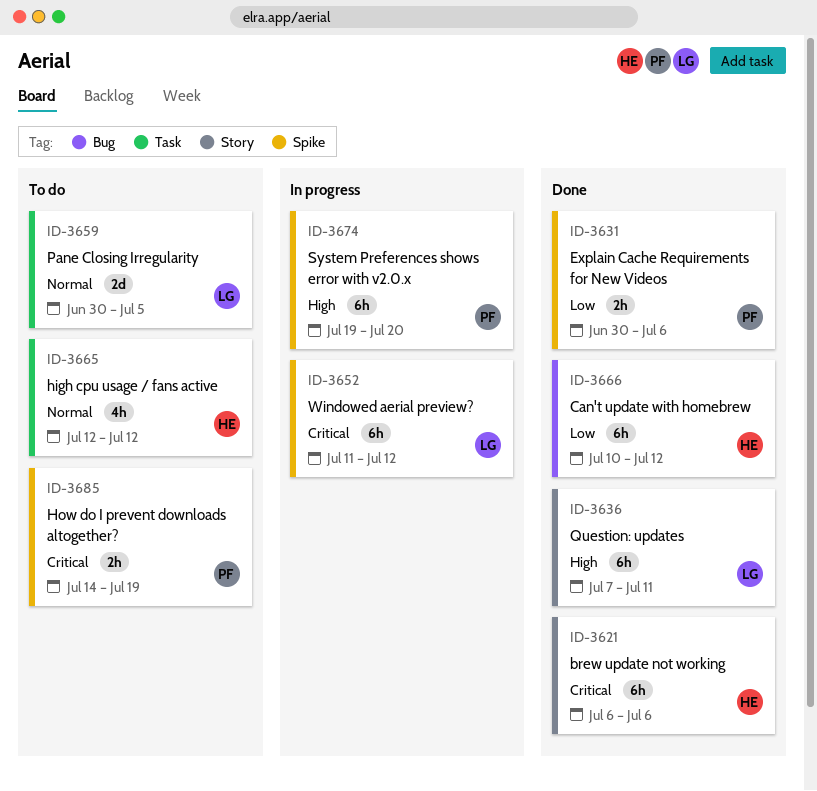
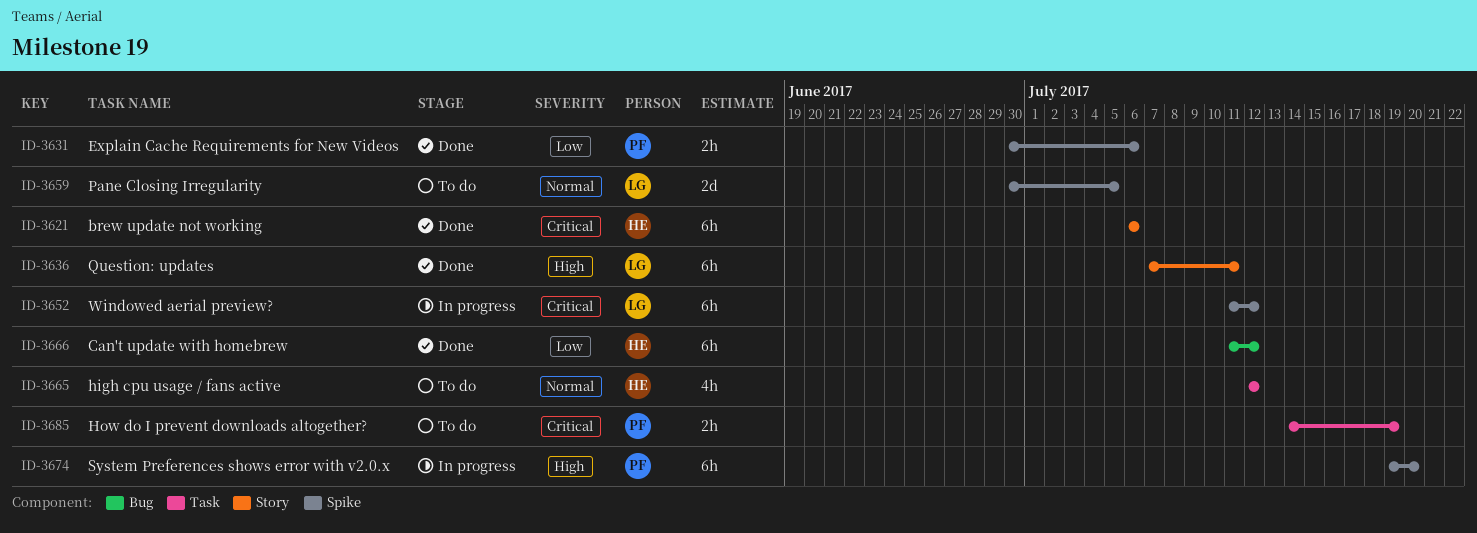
ID-3659, label: Task -> Spike
ID-3666, start: Jul 10 -> Jul 11
ID-3685, label: Spike -> Task

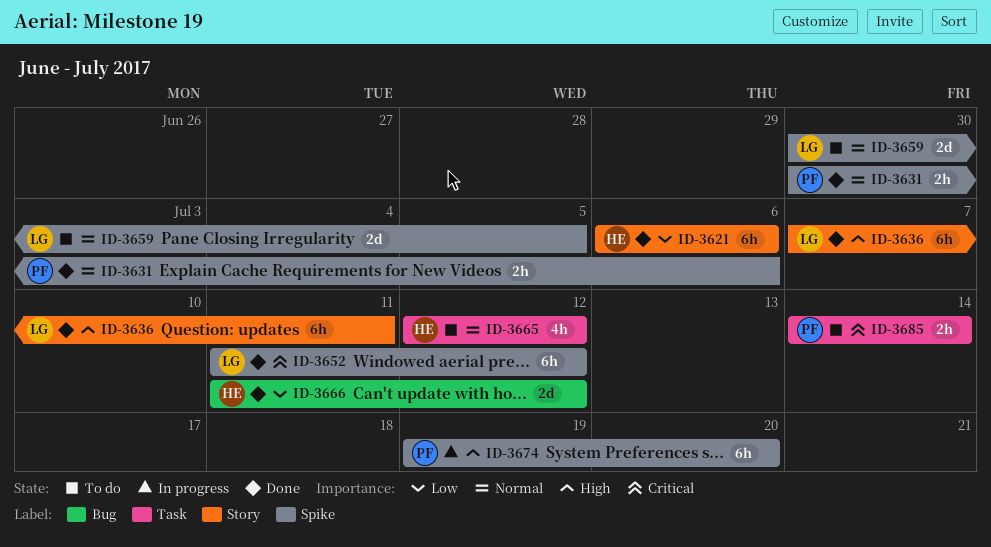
ID-3621, priority: Critical -> Low
ID-3631, priority: Low -> Normal
ID-3652, status: In progress -> Done
ID-3666, estimate: 6h -> 2d
ID-3685, due: Jul 19 -> Jul 14

